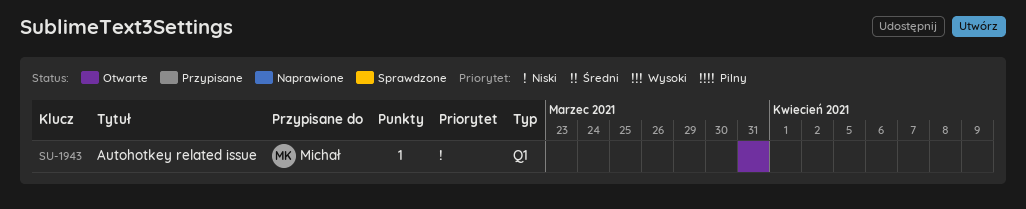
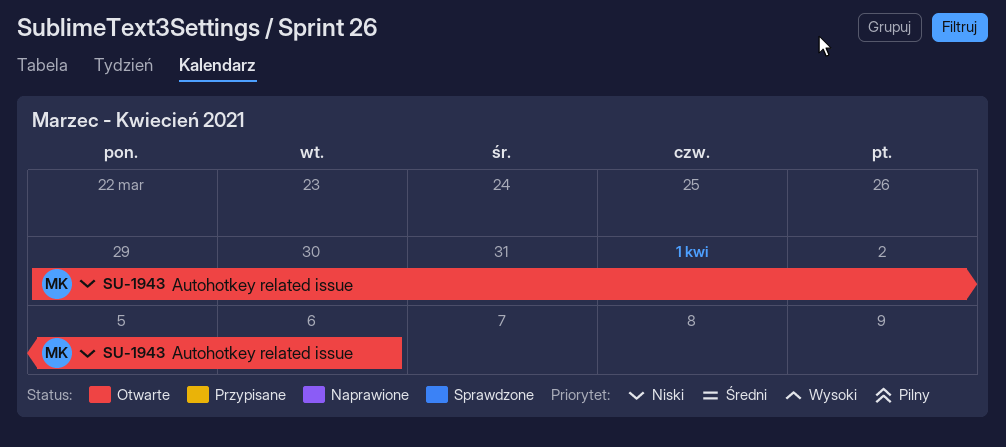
SU-1943, start: Mar 31 -> Mar 29
SU-1943, due: Mar 31 -> Apr 6

